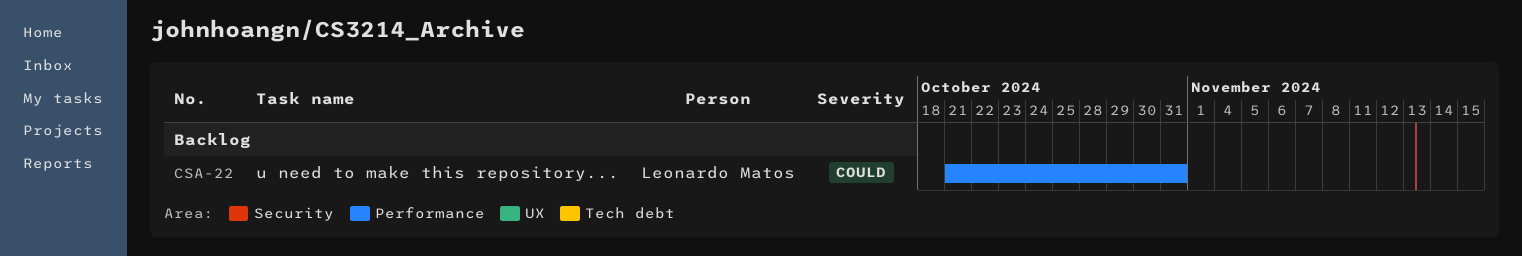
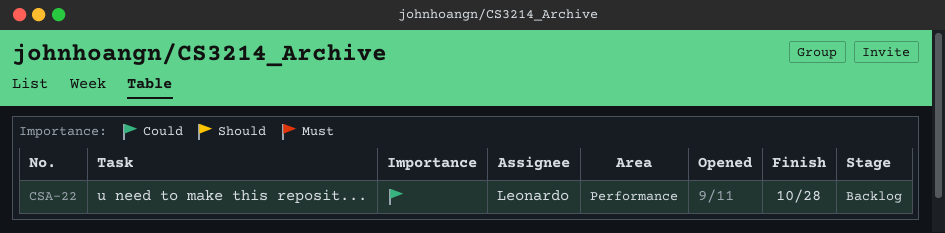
CSA-22, due: Oct 31 -> Oct 28

